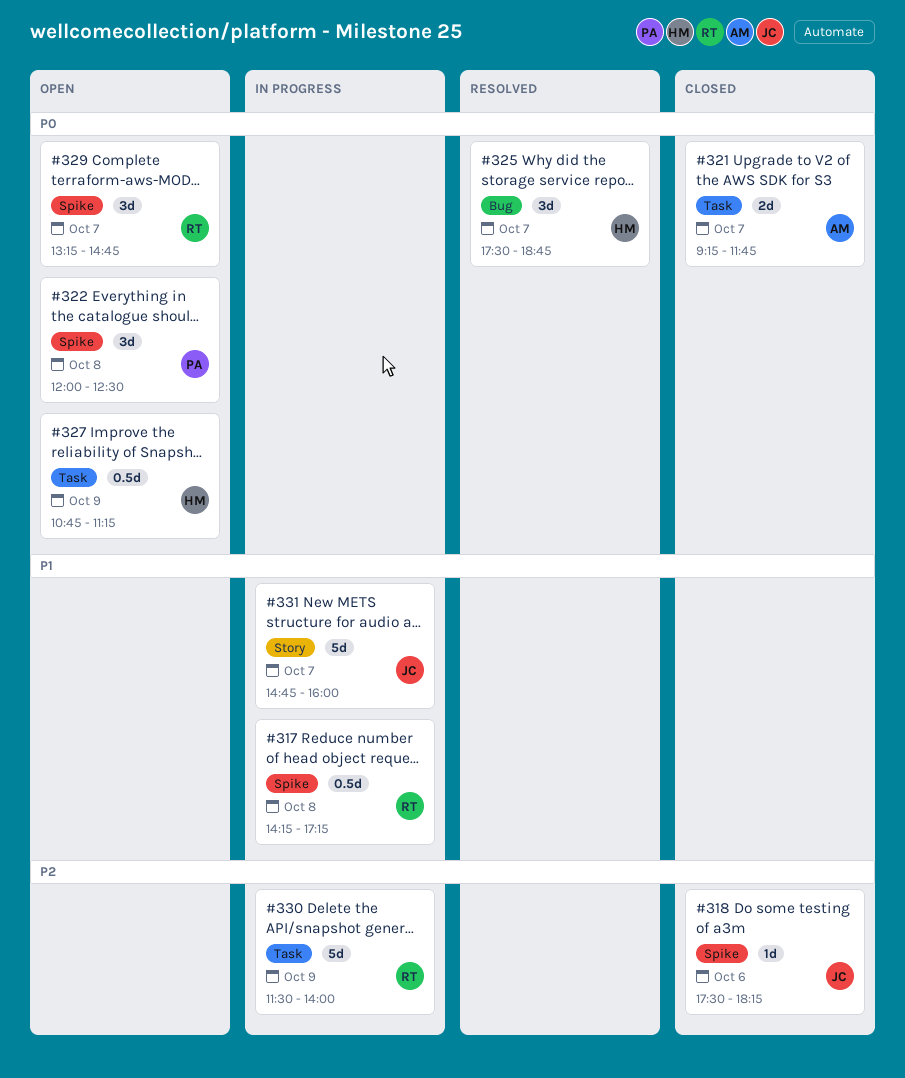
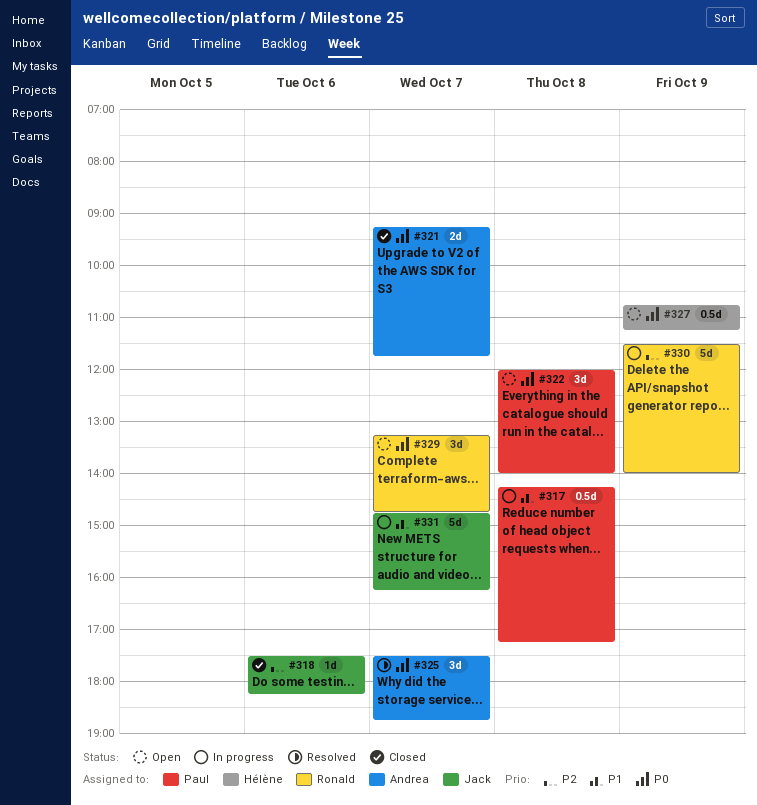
#317, owner: Ronald -> Paul
#322, ends: 12:30 -> 14:00
#325, owner: Hélène -> Andrea
#331, ends: 16:00 -> 16:15

